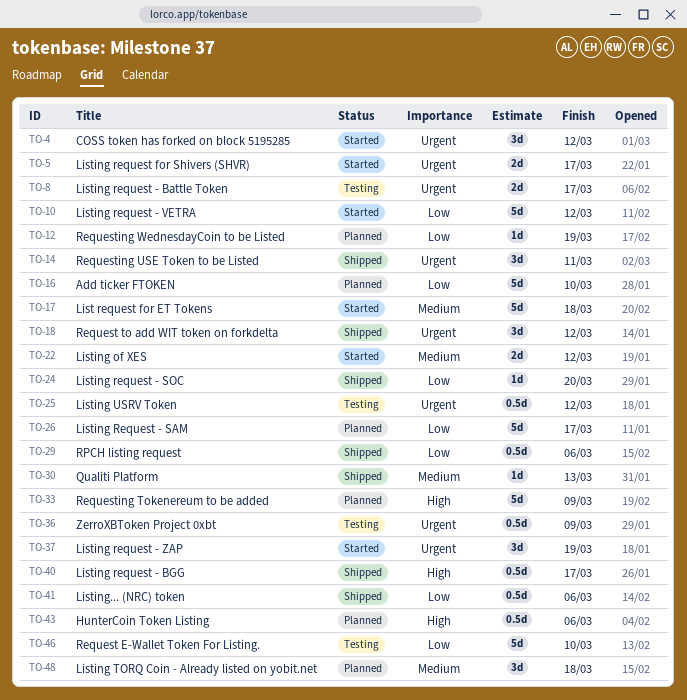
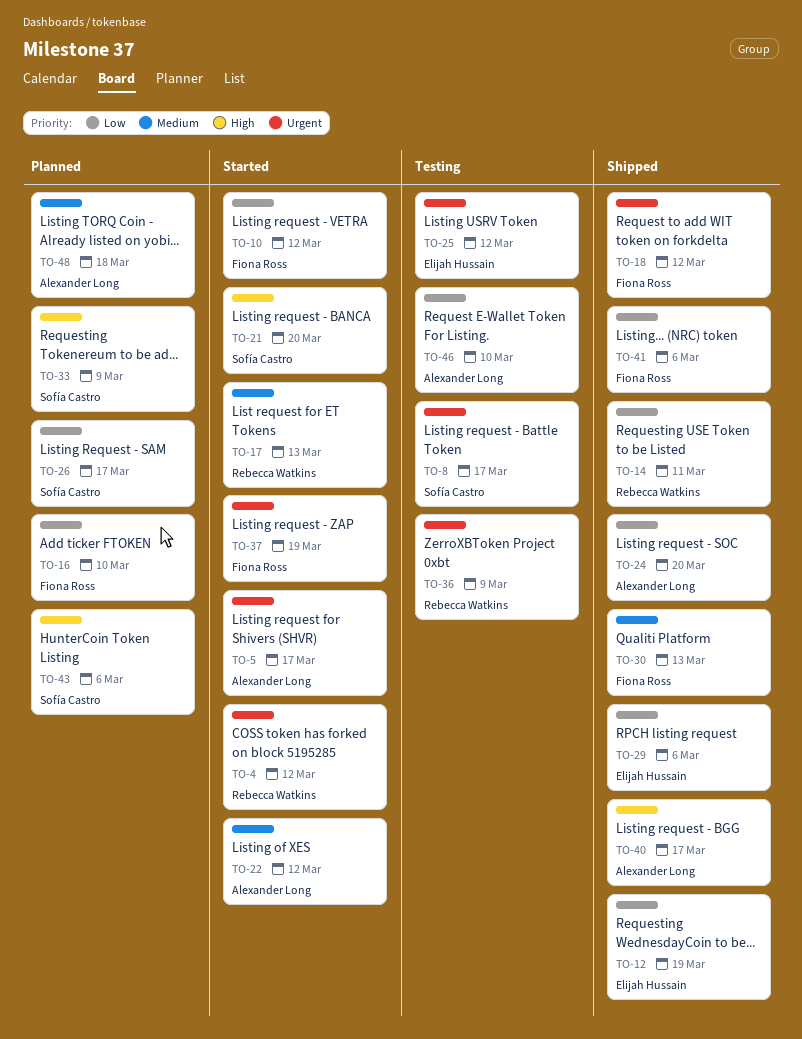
TO-12, status: Planned -> Shipped
TO-14, priority: Urgent -> Low
TO-17, due: Mar 18 -> Mar 13
TO-21: none -> present

